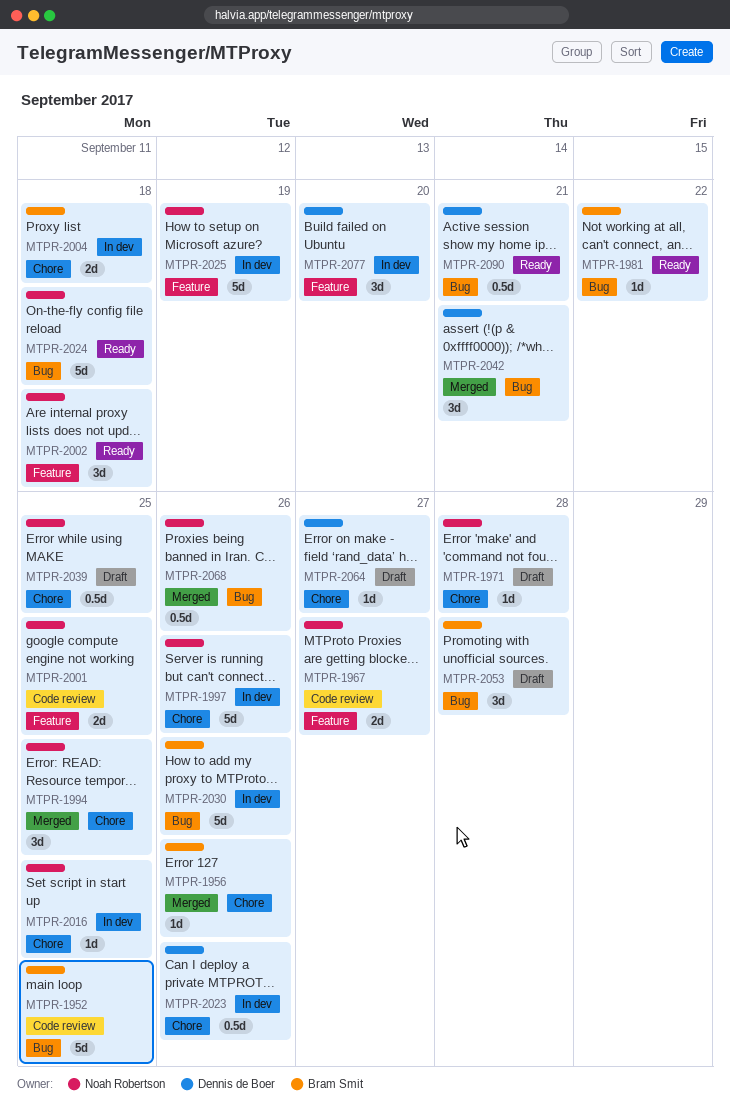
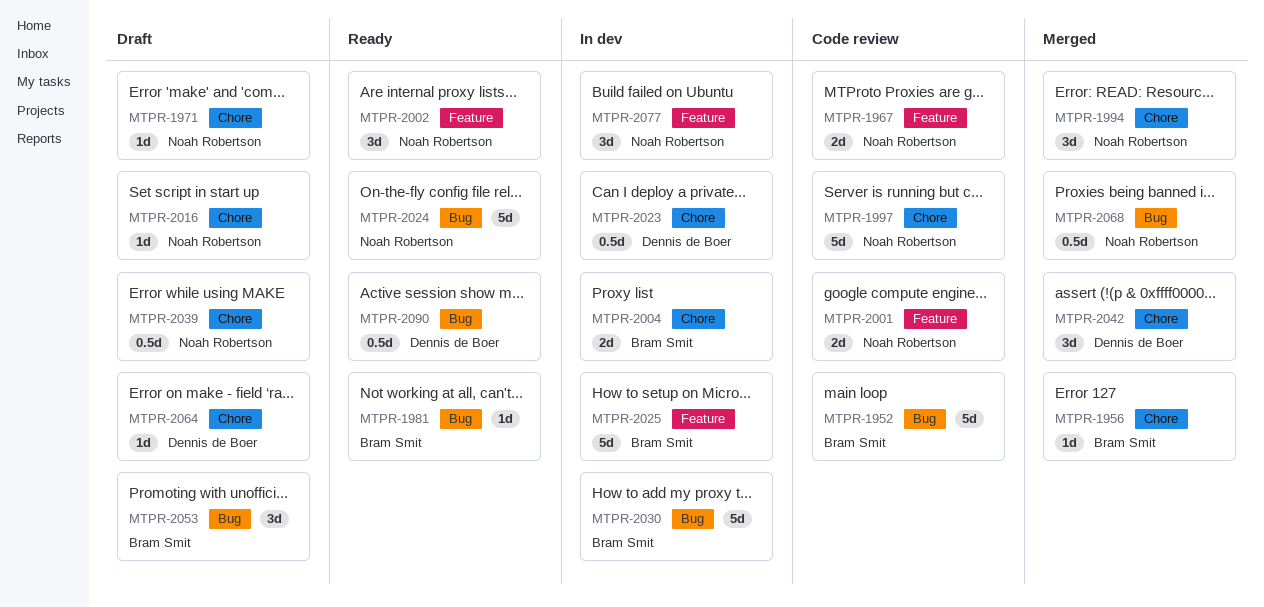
MTPR-1997, status: In dev -> Code review
MTPR-2016, status: In dev -> Draft
MTPR-2025, owner: Noah Robertson -> Bram Smit
MTPR-2042, label: Bug -> Chore
MTPR-2077, owner: Dennis de Boer -> Noah Robertson

